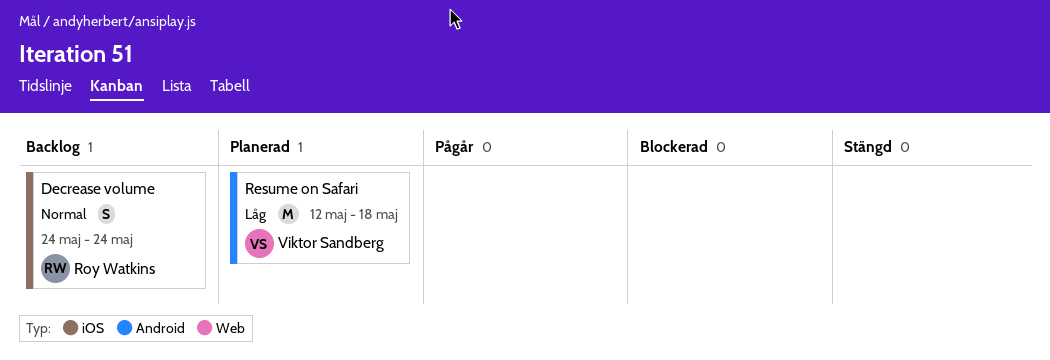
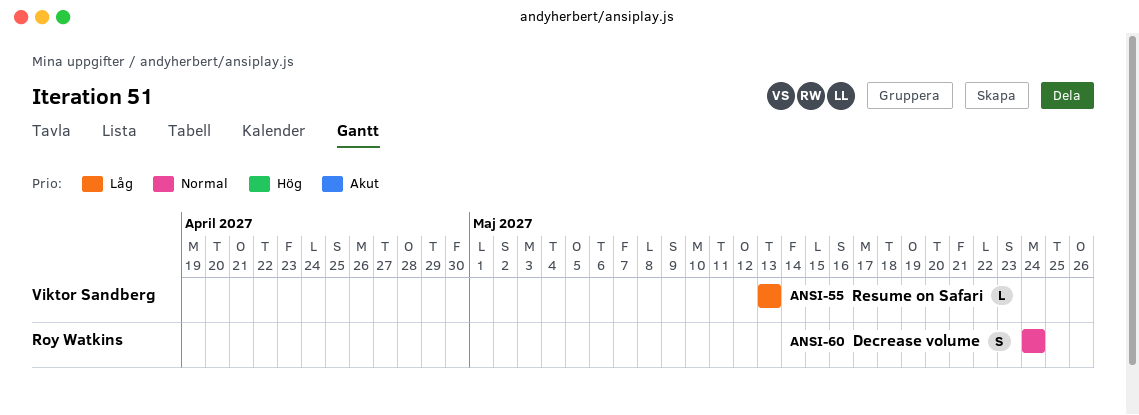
Resume on Safari, estimate: M -> L
Resume on Safari, start: May 12 -> May 13
Resume on Safari, due: May 18 -> May 13

